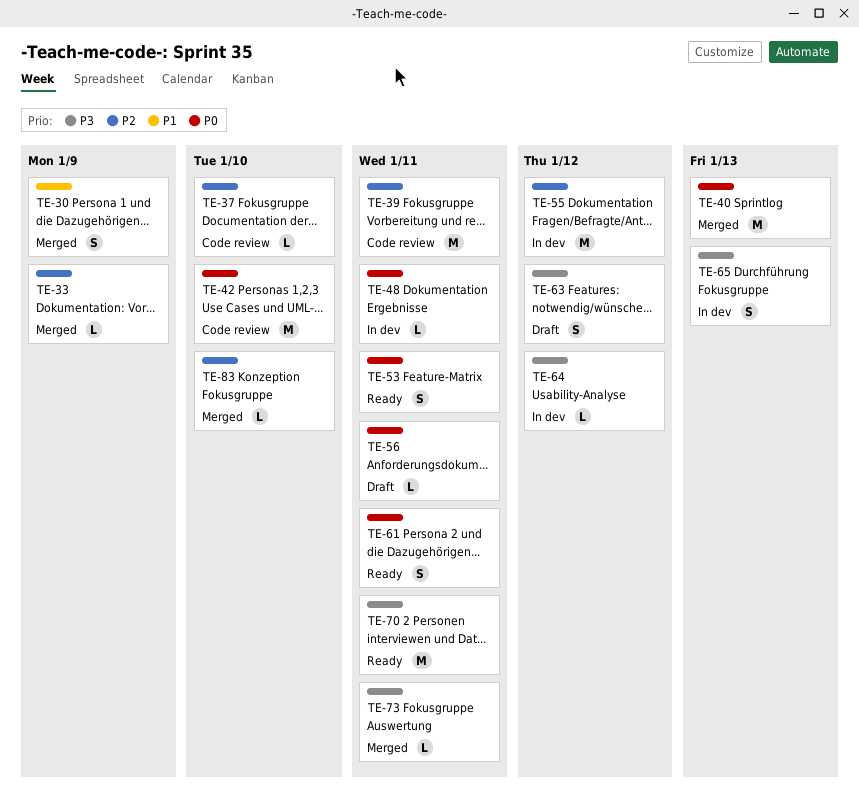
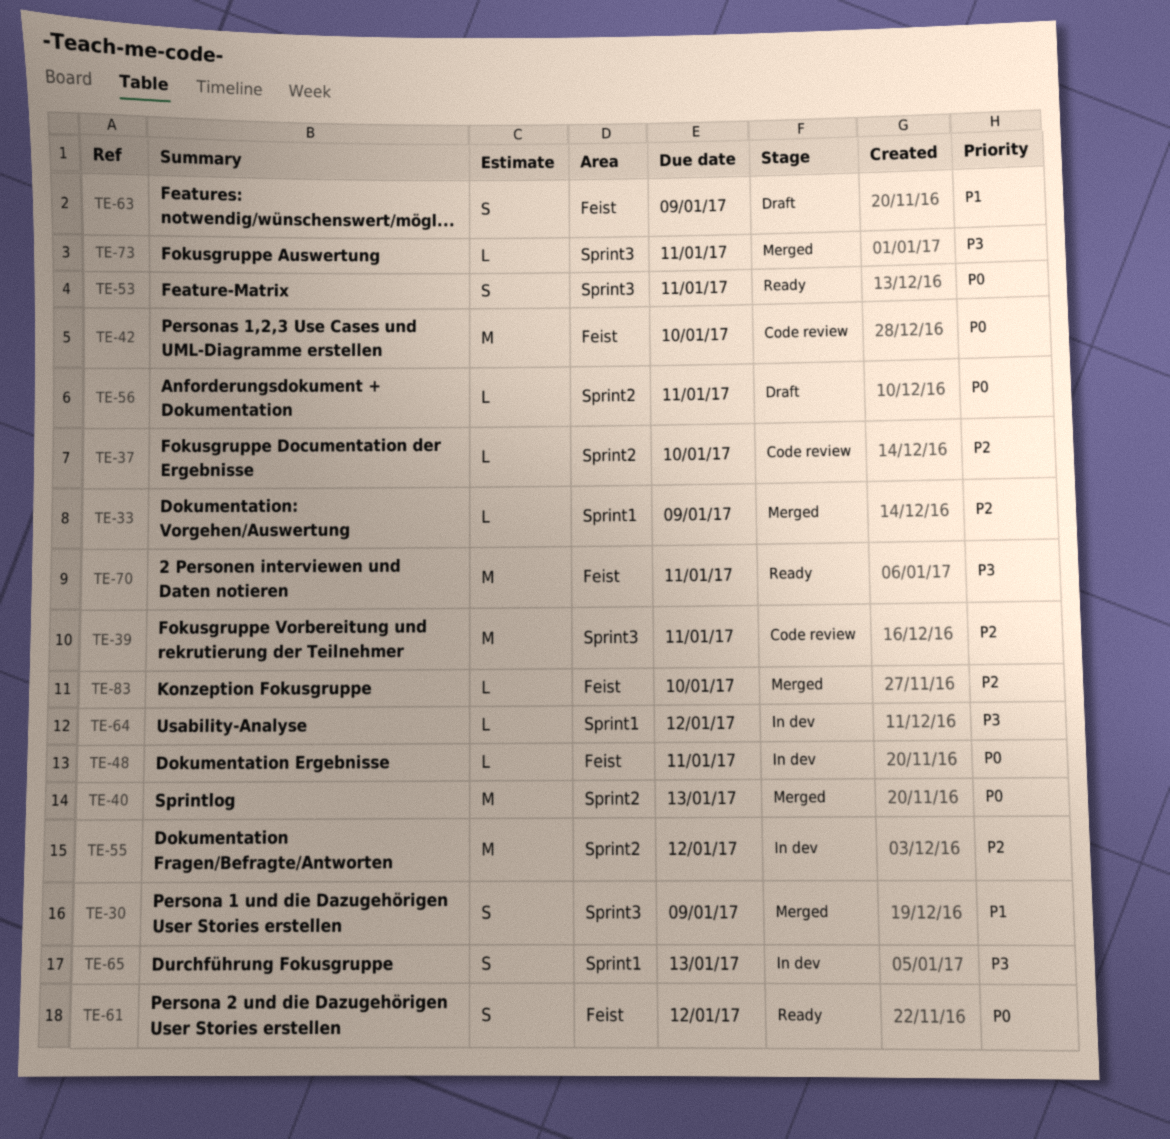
TE-61, due: Jan 11 -> Jan 12
TE-63, priority: P3 -> P1
TE-63, due: Jan 12 -> Jan 9

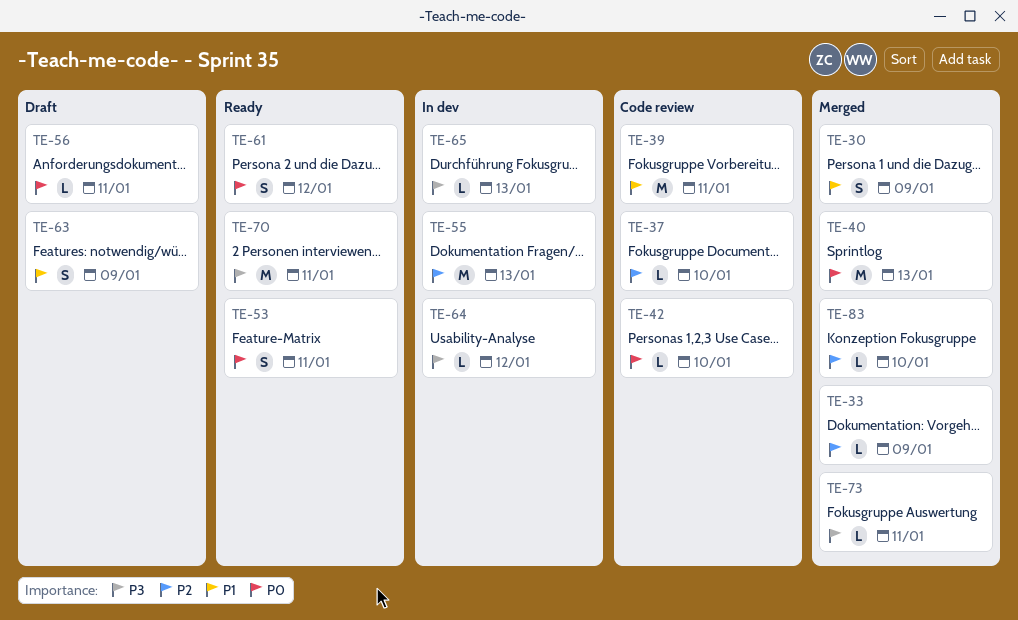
TE-39, priority: P2 -> P1
TE-42, estimate: M -> L
TE-48: present -> none
TE-55, due: Jan 12 -> Jan 13
TE-65, estimate: S -> L

